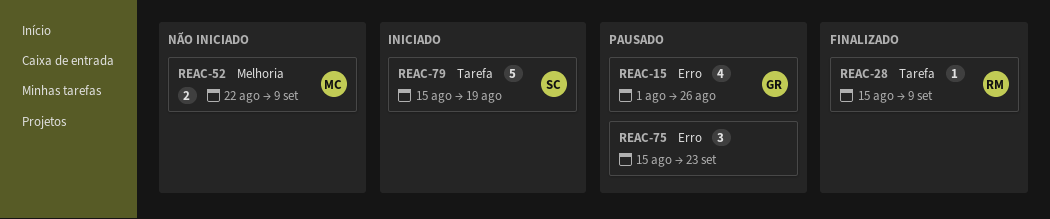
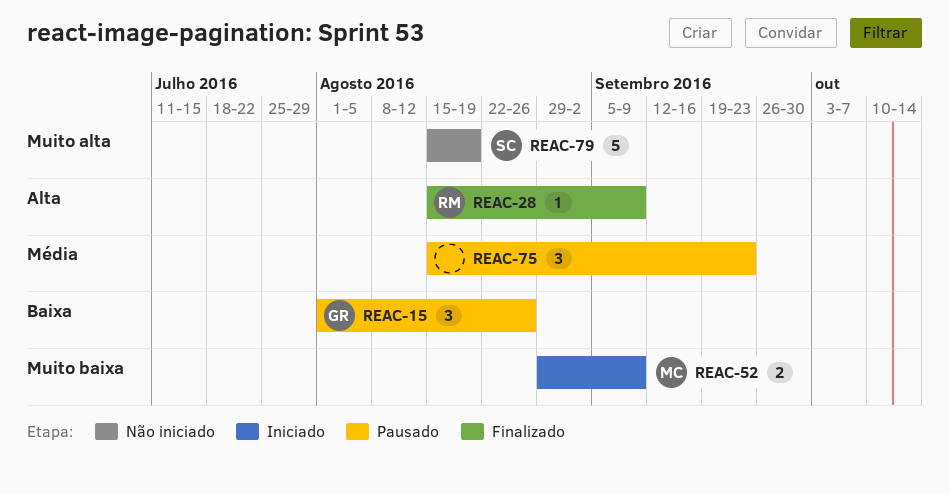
REAC-15, estimate: 4 -> 3
REAC-52, status: Não iniciado -> Iniciado
REAC-52, start: Aug 22 -> Aug 29
REAC-79, status: Iniciado -> Não iniciado

